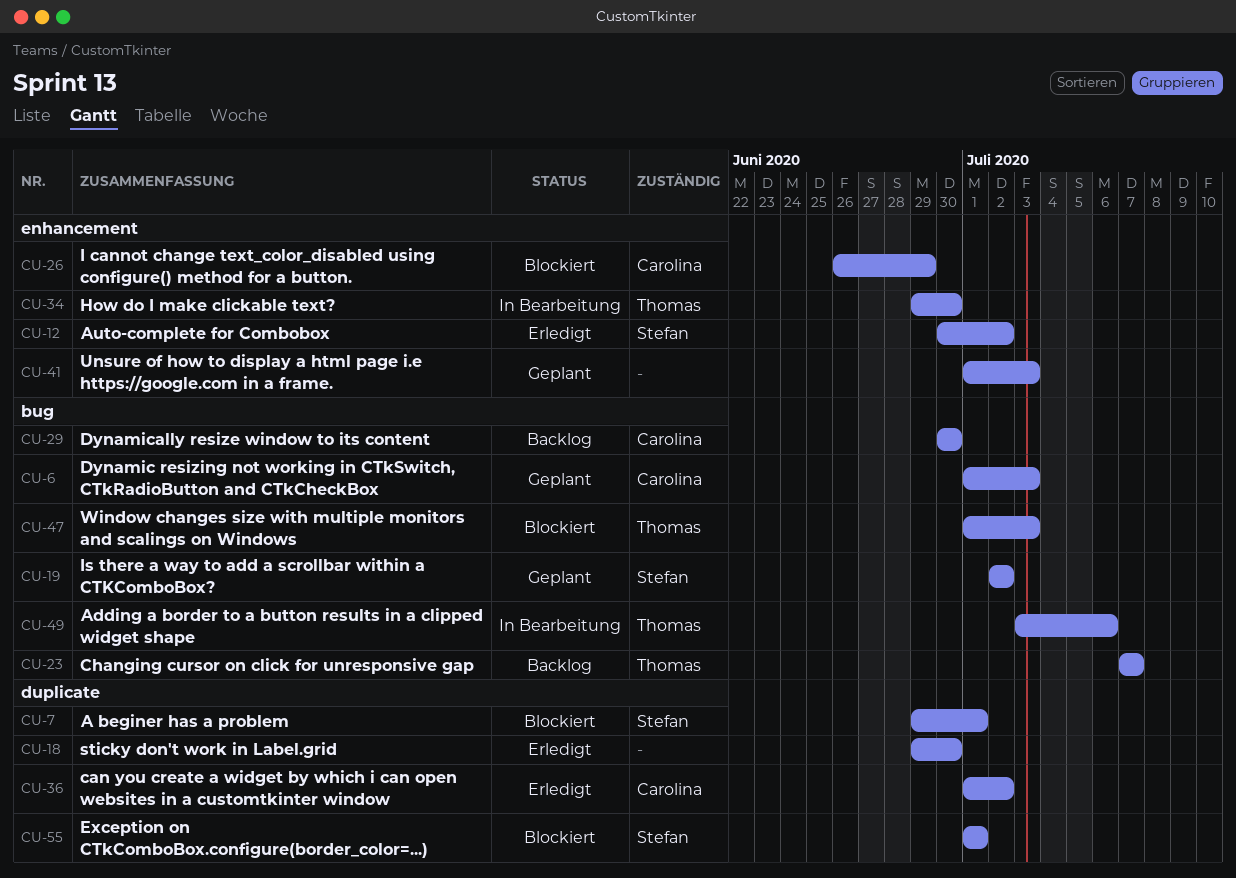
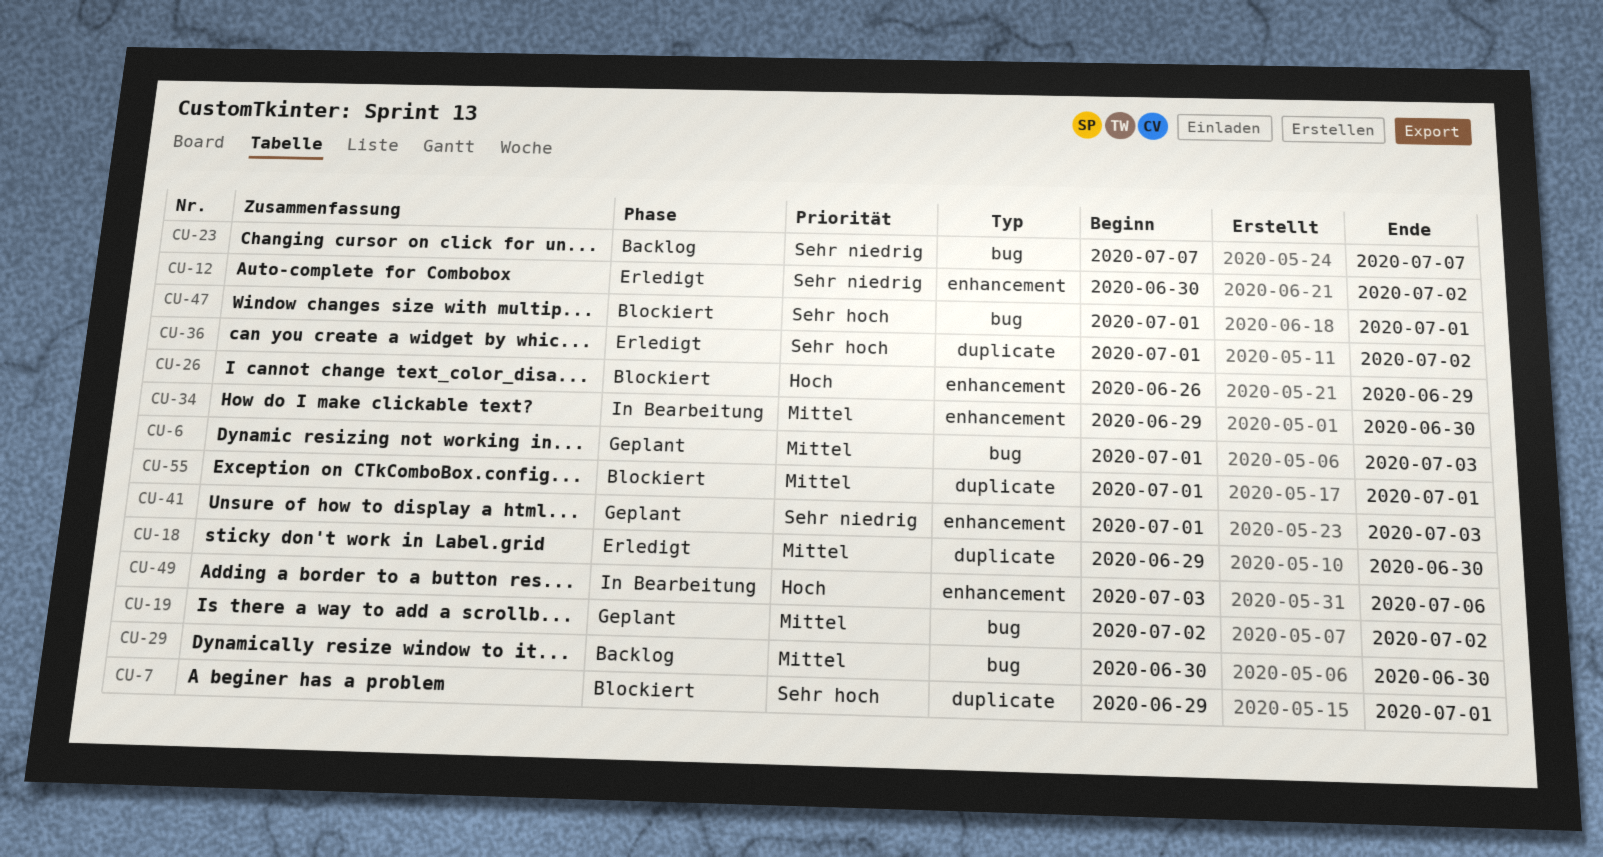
CU-47, due: Jul 3 -> Jul 1
CU-49, label: bug -> enhancement

